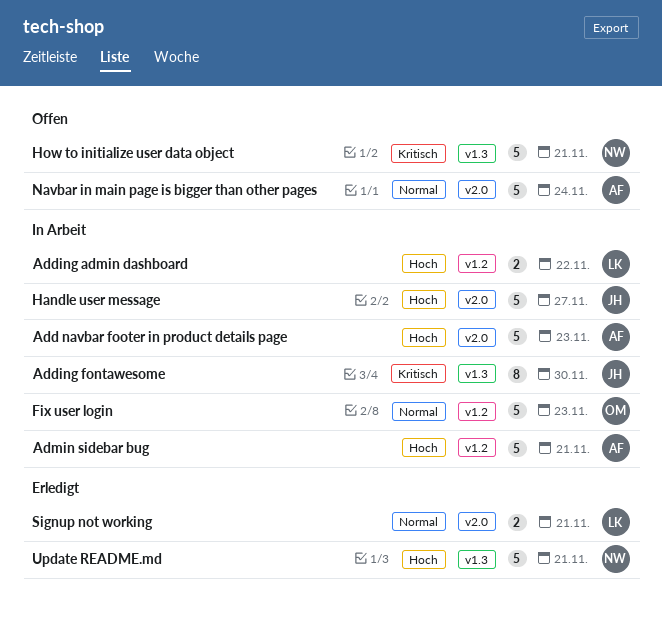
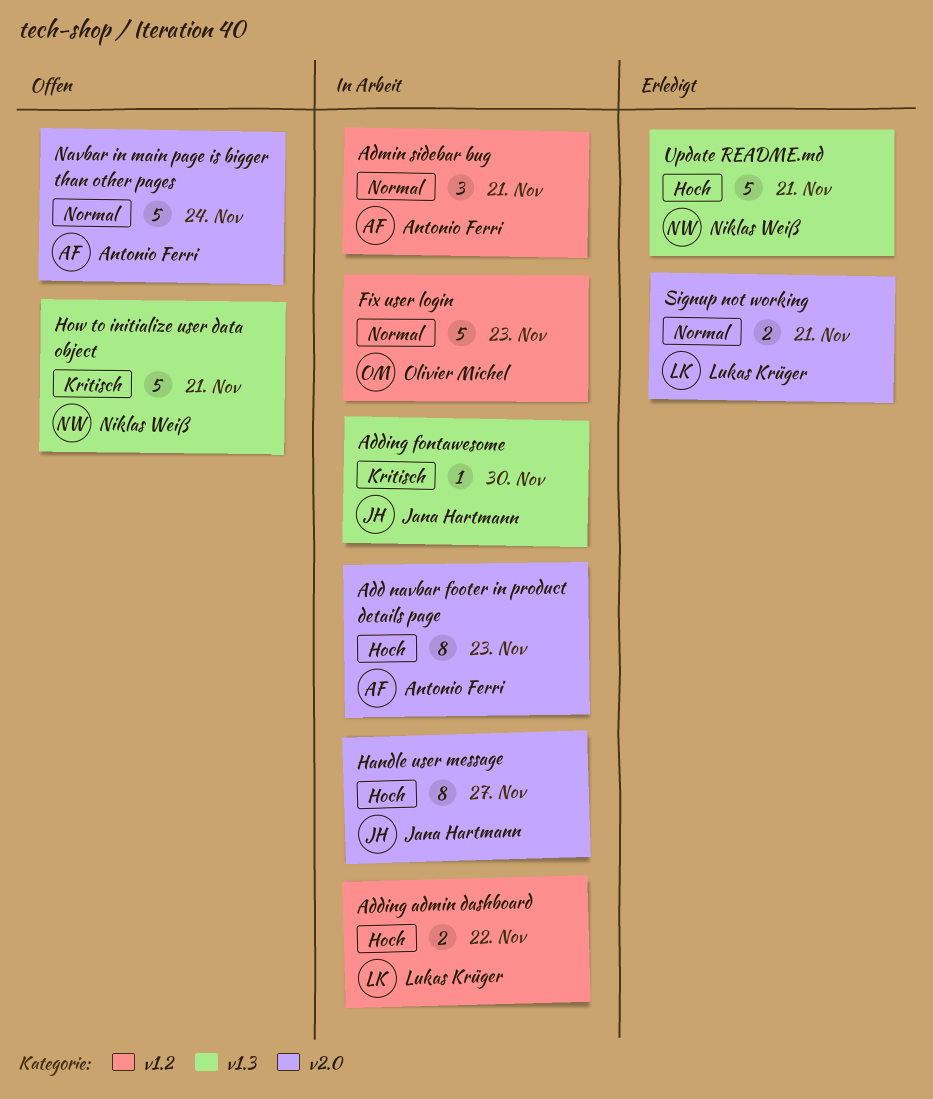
Add navbar footer in product details page, estimate: 5 -> 8
Adding fontawesome, estimate: 8 -> 1
Admin sidebar bug, priority: Hoch -> Normal
Admin sidebar bug, estimate: 5 -> 3
Handle user message, estimate: 5 -> 8

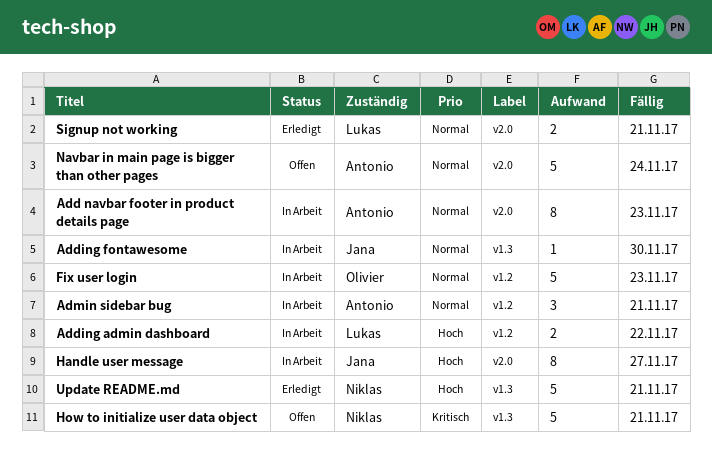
Add navbar footer in product details page, priority: Hoch -> Normal
Adding fontawesome, priority: Kritisch -> Normal

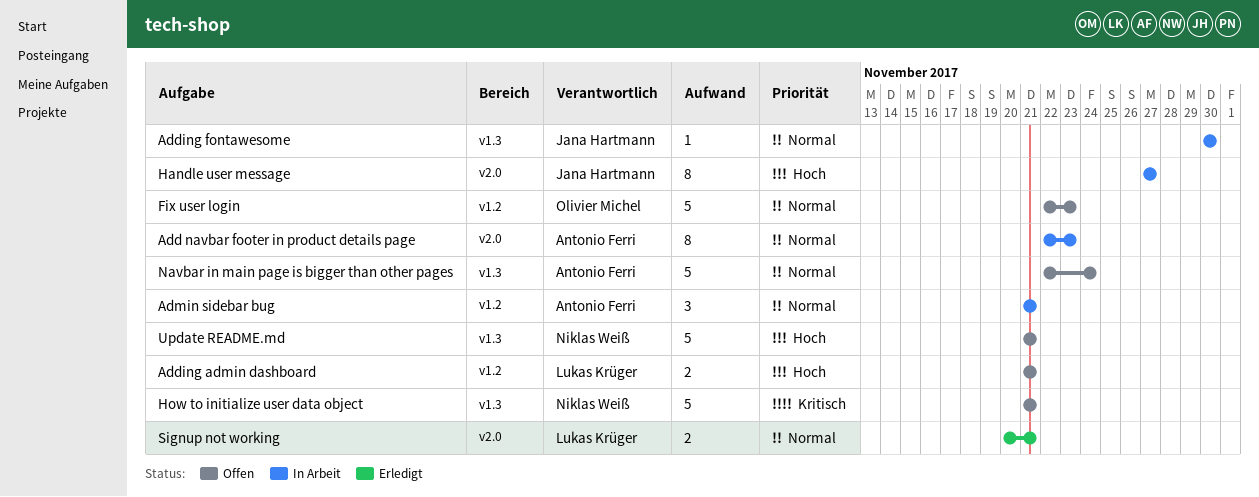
Adding admin dashboard, status: In Arbeit -> Offen
Adding admin dashboard, due: Nov 22 -> Nov 21
Fix user login, status: In Arbeit -> Offen
Navbar in main page is bigger than other pages, label: v2.0 -> v1.3
Update README.md, status: Erledigt -> Offen

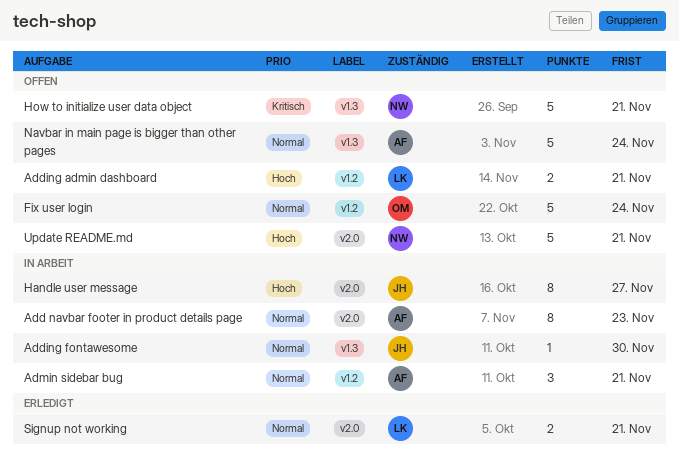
Fix user login, due: Nov 23 -> Nov 24
Update README.md, label: v1.3 -> v2.0

